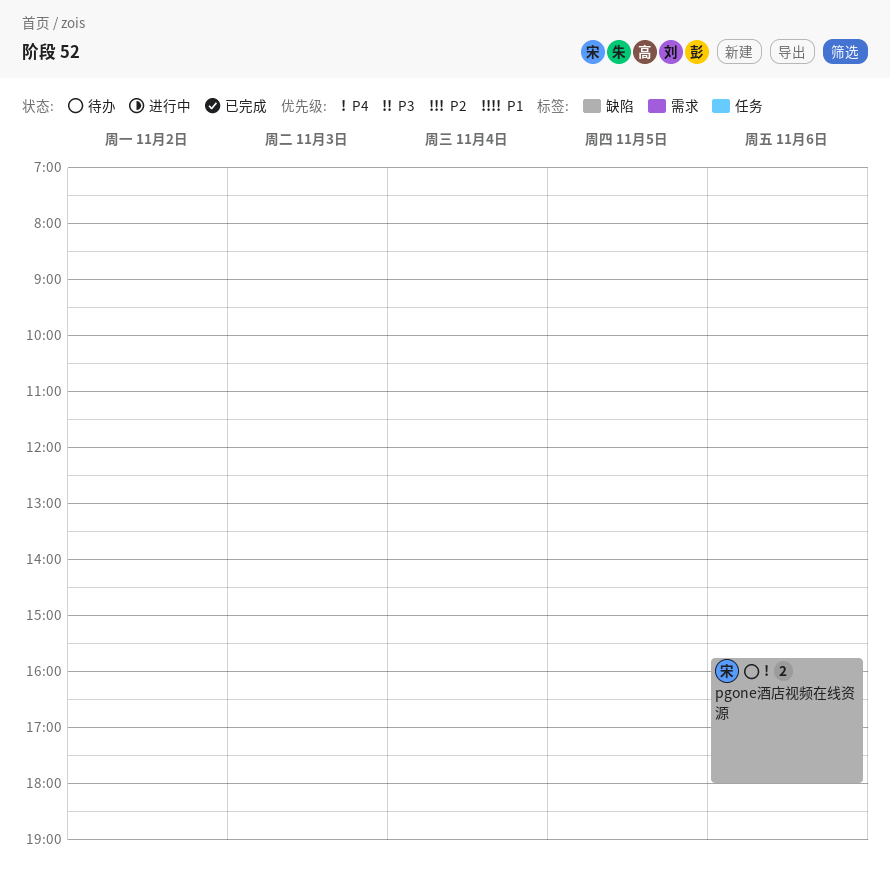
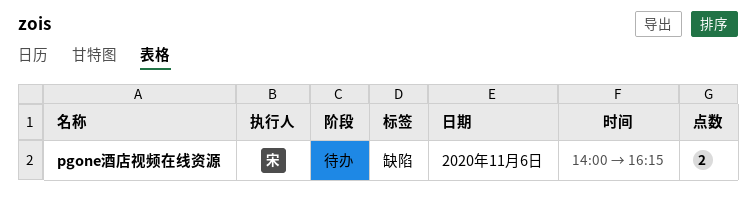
pgone酒店视频在线资源, begins: 15:45 -> 14:00
pgone酒店视频在线资源, ends: 18:00 -> 16:15

